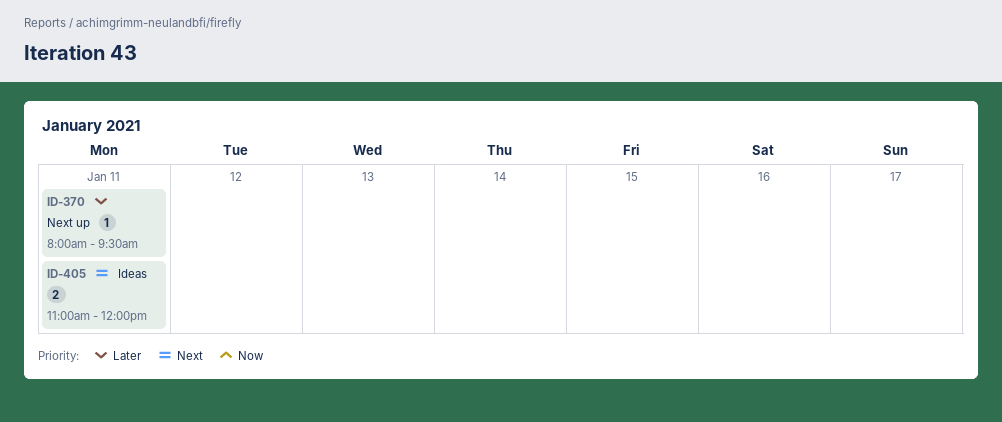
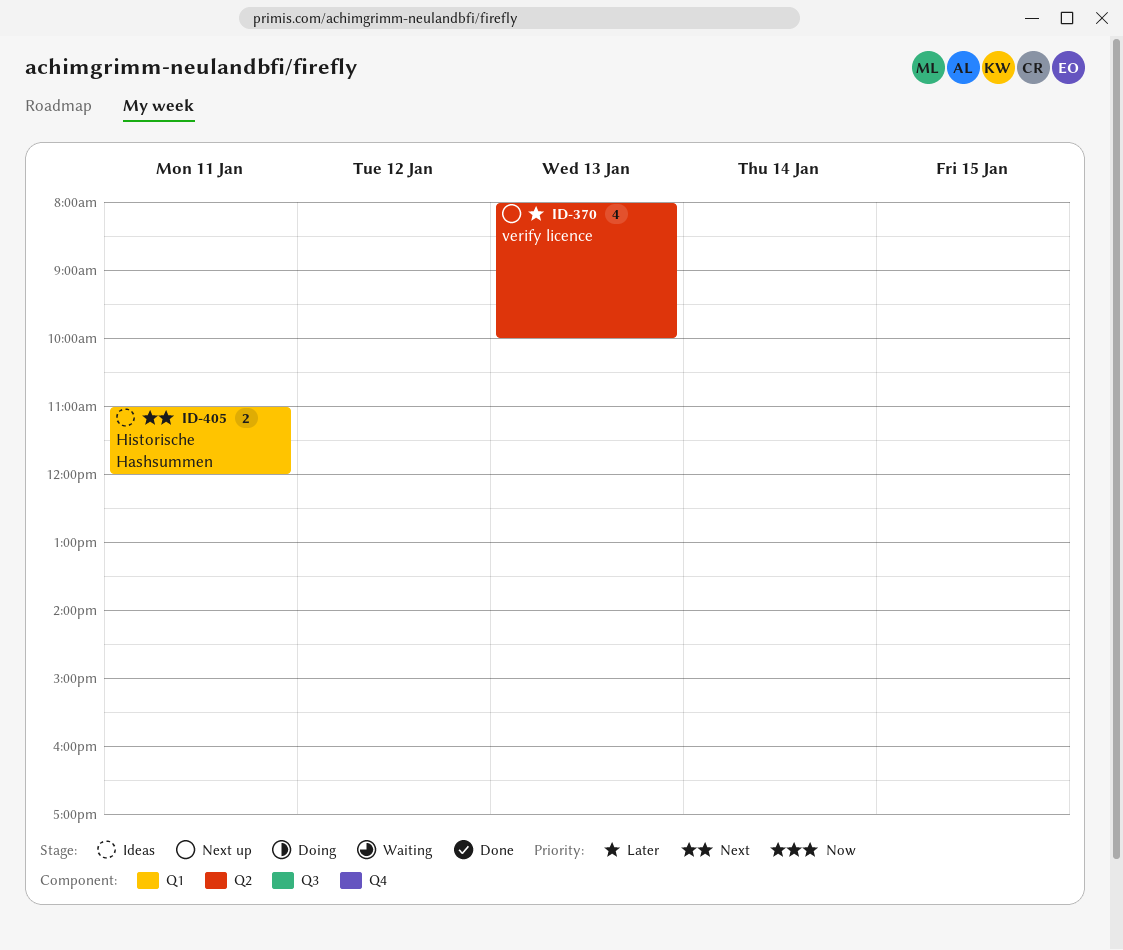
ID-370, estimate: 1 -> 4
ID-370, day: Jan 11 -> Jan 13
ID-370, ends: 09:30 -> 10:00

